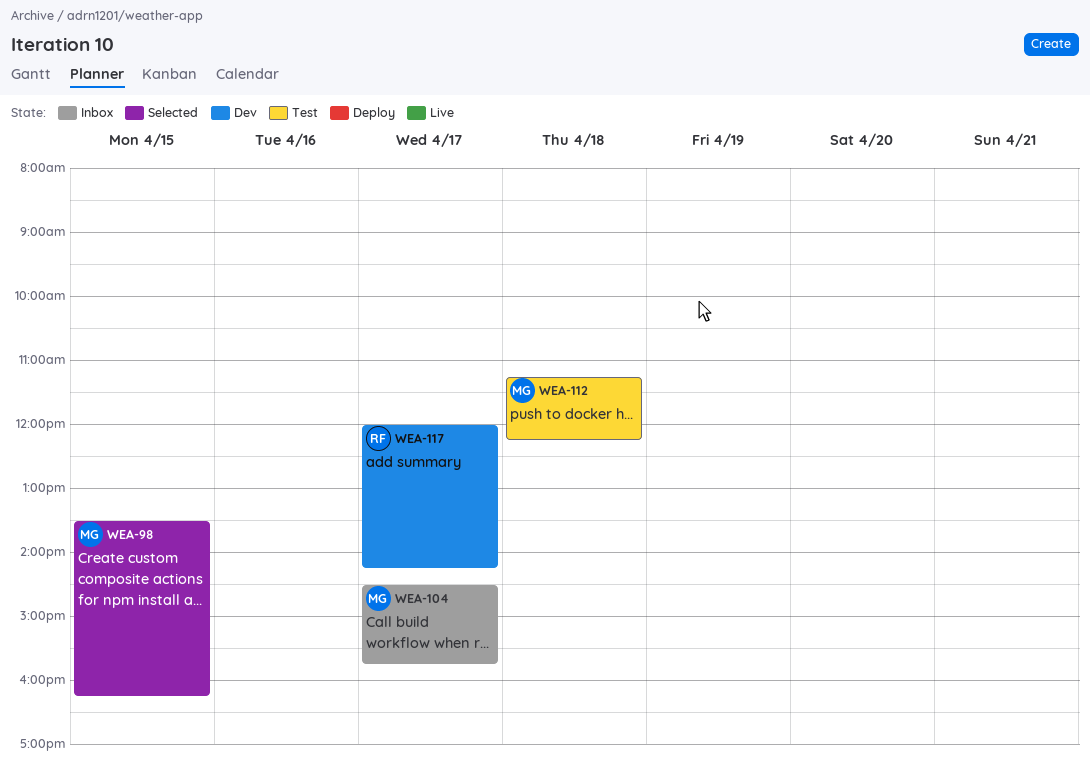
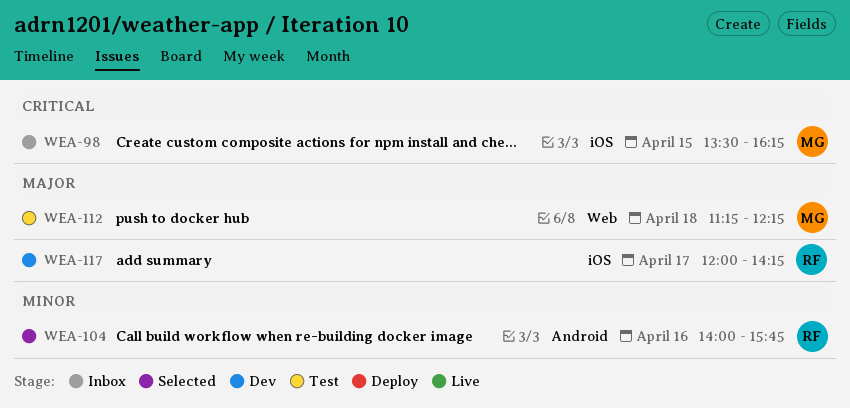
WEA-98, status: Selected -> Inbox
WEA-104, status: Inbox -> Selected
WEA-104, owner: MG -> RF
WEA-104, day: Apr 17 -> Apr 16
WEA-104, begins: 14:30 -> 14:00

